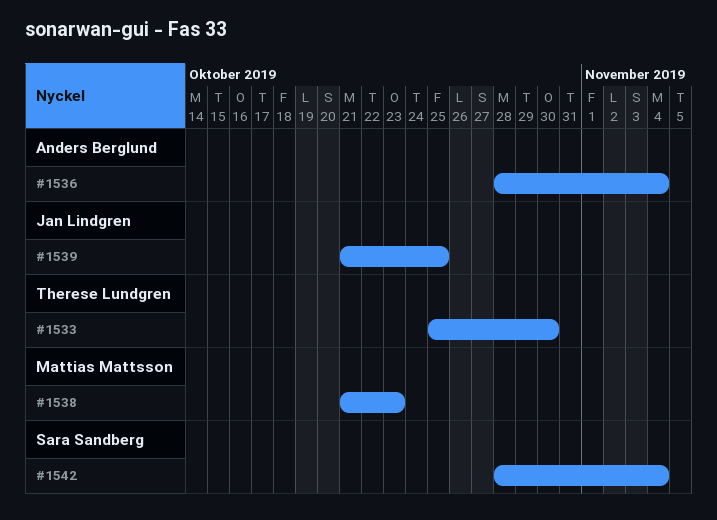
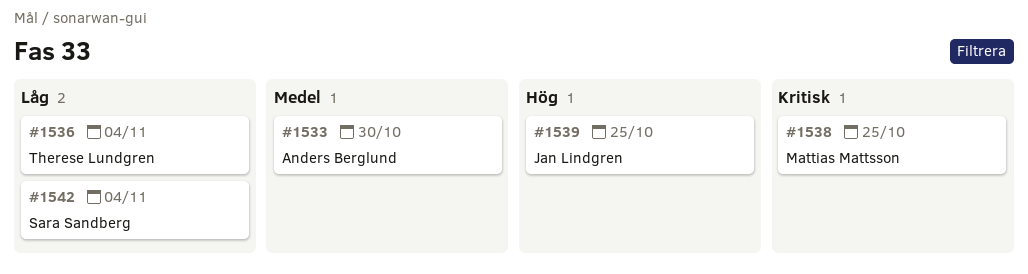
#1533, owner: Therese Lundgren -> Anders Berglund
#1536, owner: Anders Berglund -> Therese Lundgren
#1538, due: Oct 23 -> Oct 25

